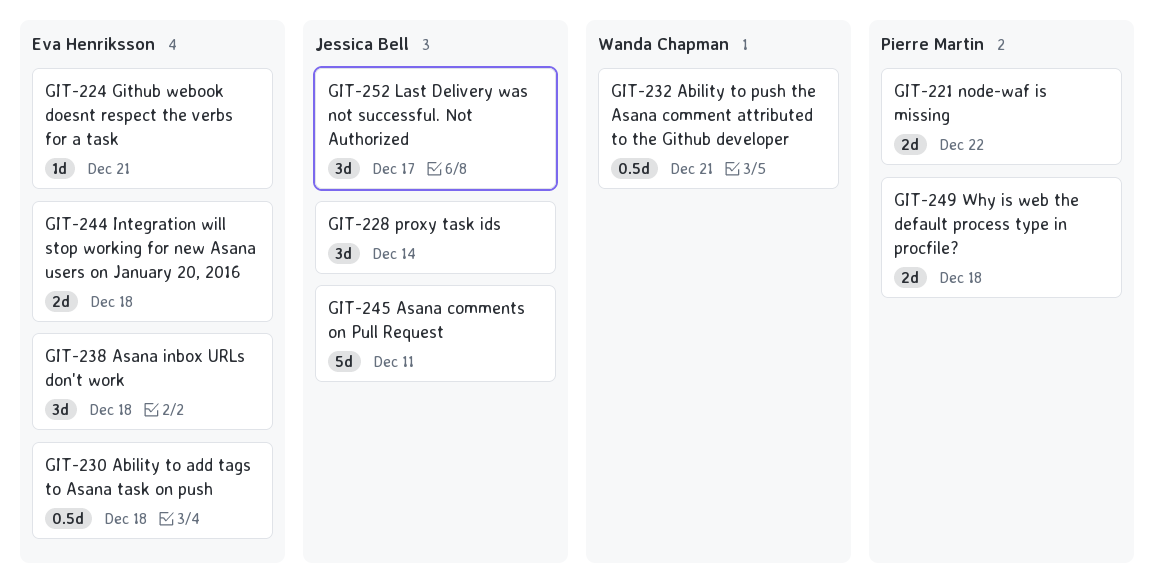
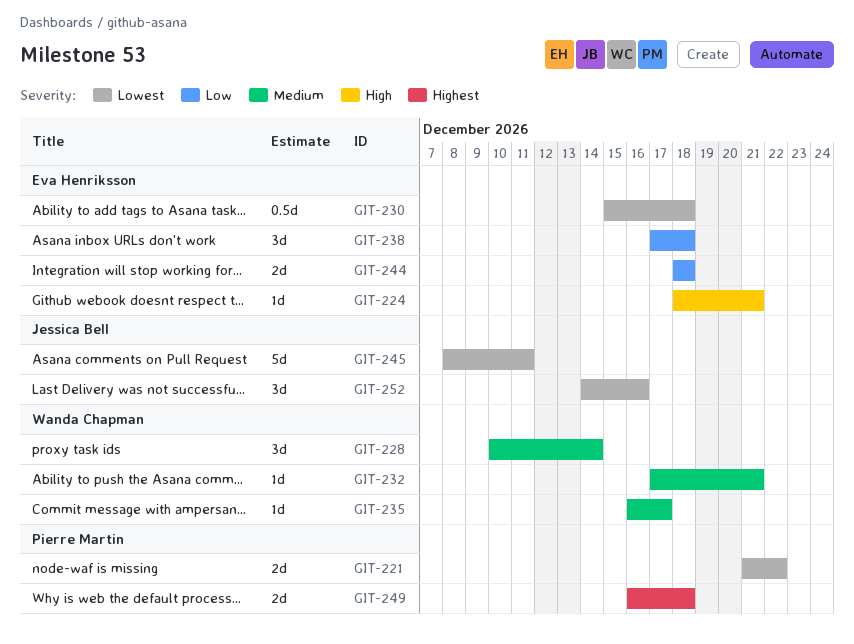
GIT-228, owner: Jessica Bell -> Wanda Chapman
GIT-232, estimate: 0.5d -> 1d
GIT-235: none -> present
GIT-252, due: Dec 17 -> Dec 16

